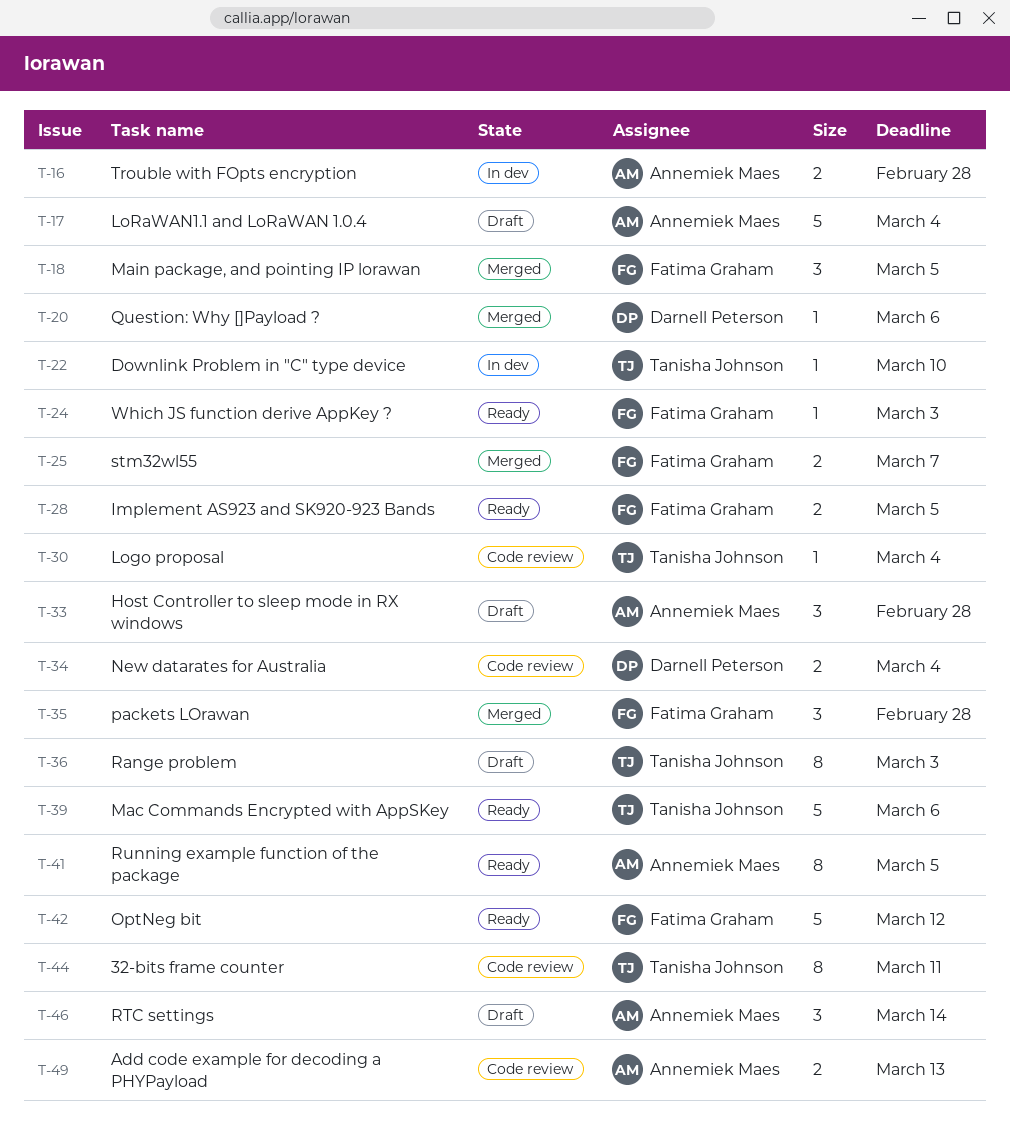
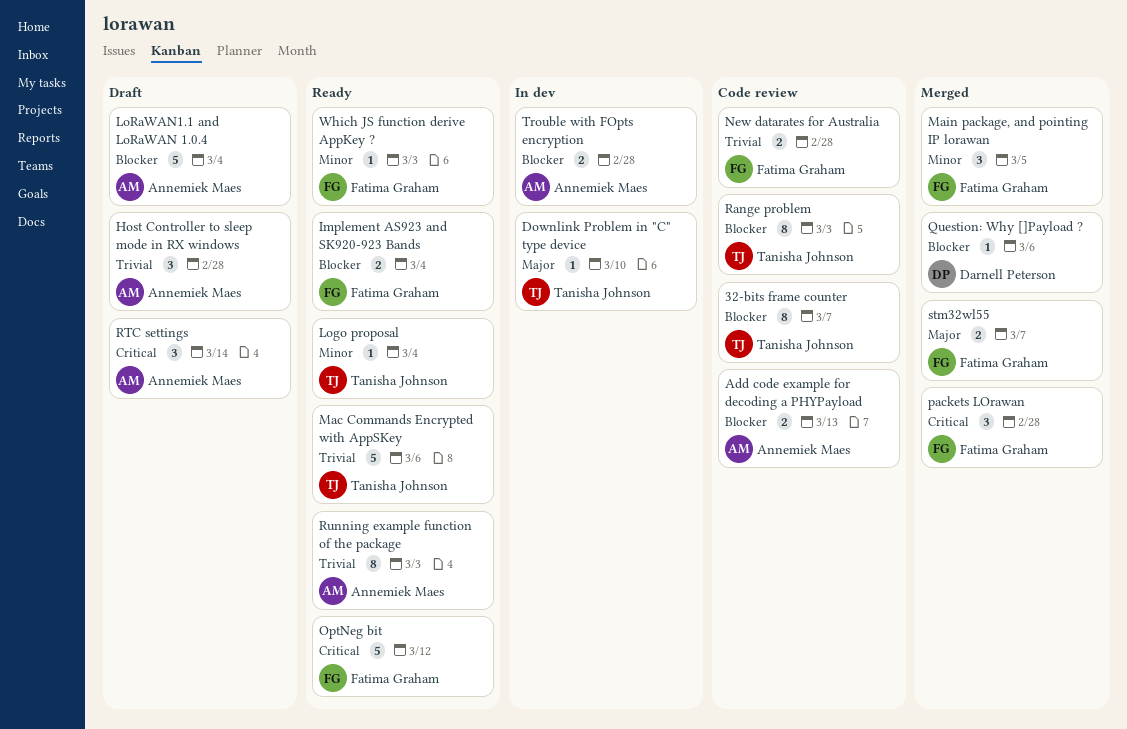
32-bits frame counter, due: Mar 11 -> Mar 7
Implement AS923 and SK920-923 Bands, due: Mar 5 -> Mar 4
Logo proposal, status: Code review -> Ready
New datarates for Australia, owner: Darnell Peterson -> Fatima Graham
New datarates for Australia, due: Mar 4 -> Feb 28
Range problem, status: Draft -> Code review
Running example function of the package, due: Mar 5 -> Mar 3

